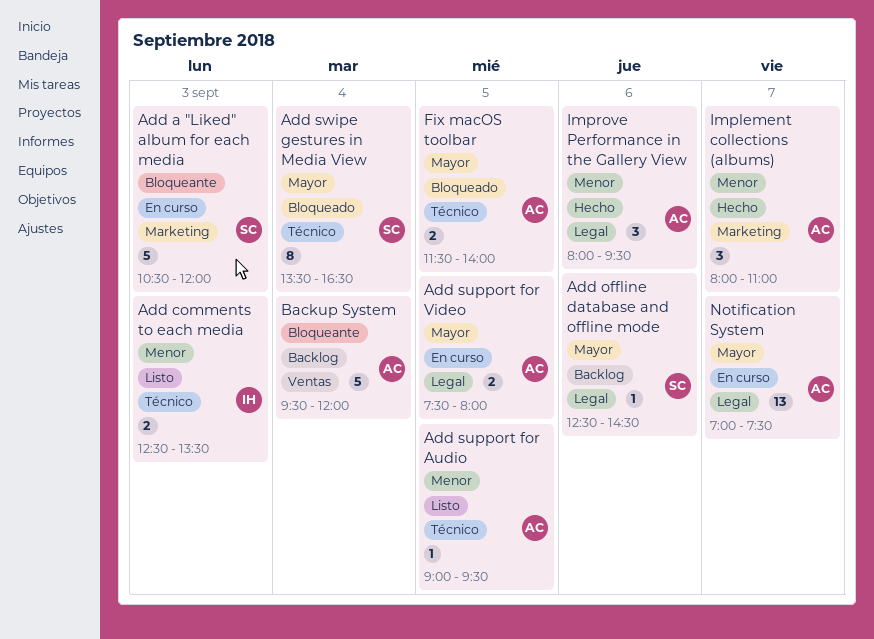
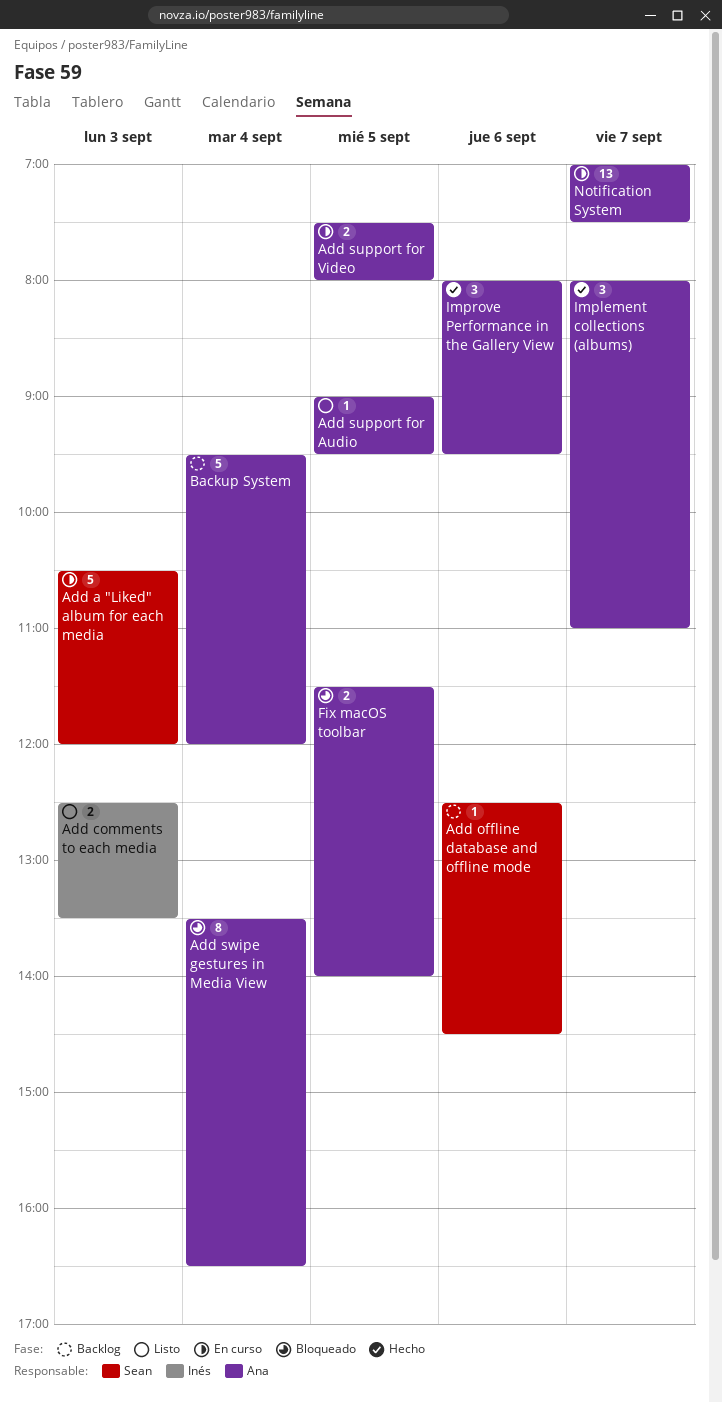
Add swipe gestures in Media View, owner: Sean -> Ana

